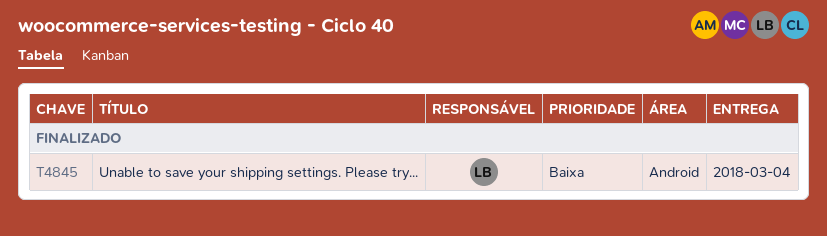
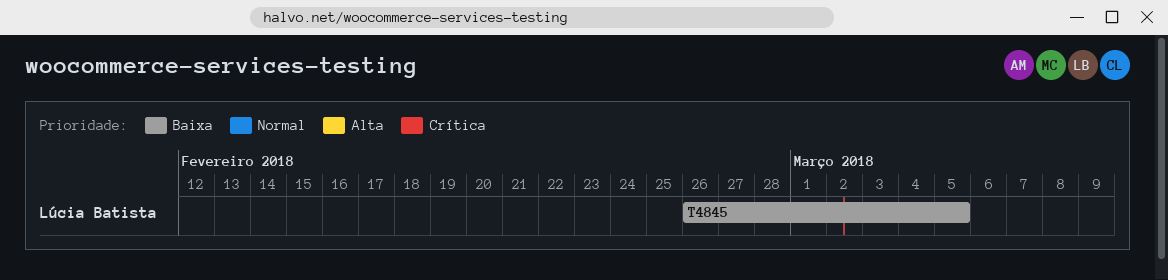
T4845, due: Mar 4 -> Mar 5

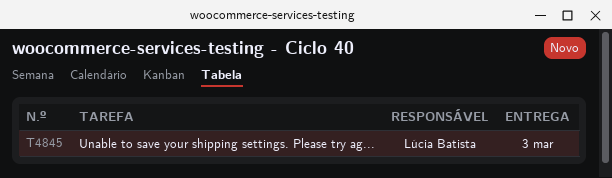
T4845, due: Mar 5 -> Mar 3

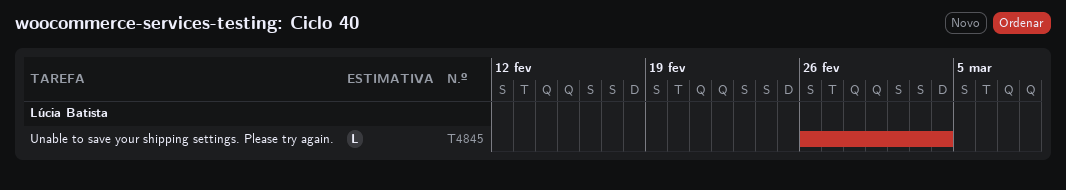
T4845, due: Mar 3 -> Mar 4

